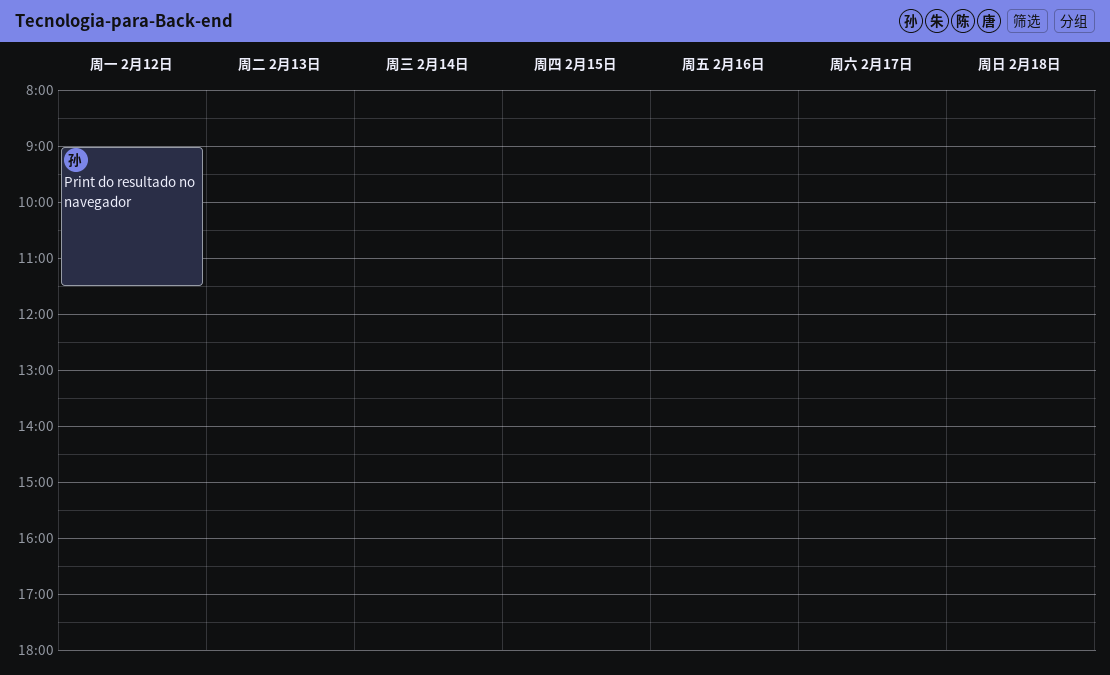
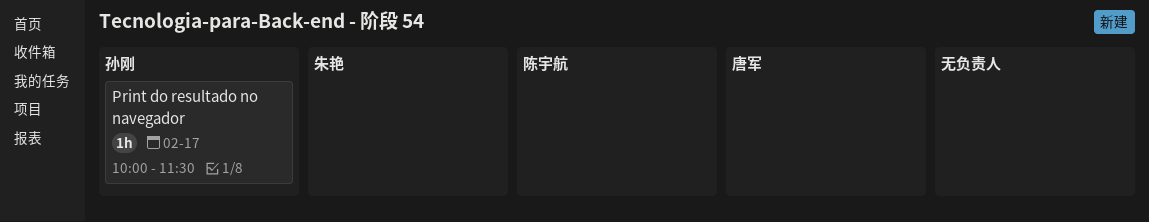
Print do resultado no navegador, day: Feb 12 -> Feb 17
Print do resultado no navegador, begins: 09:00 -> 10:00

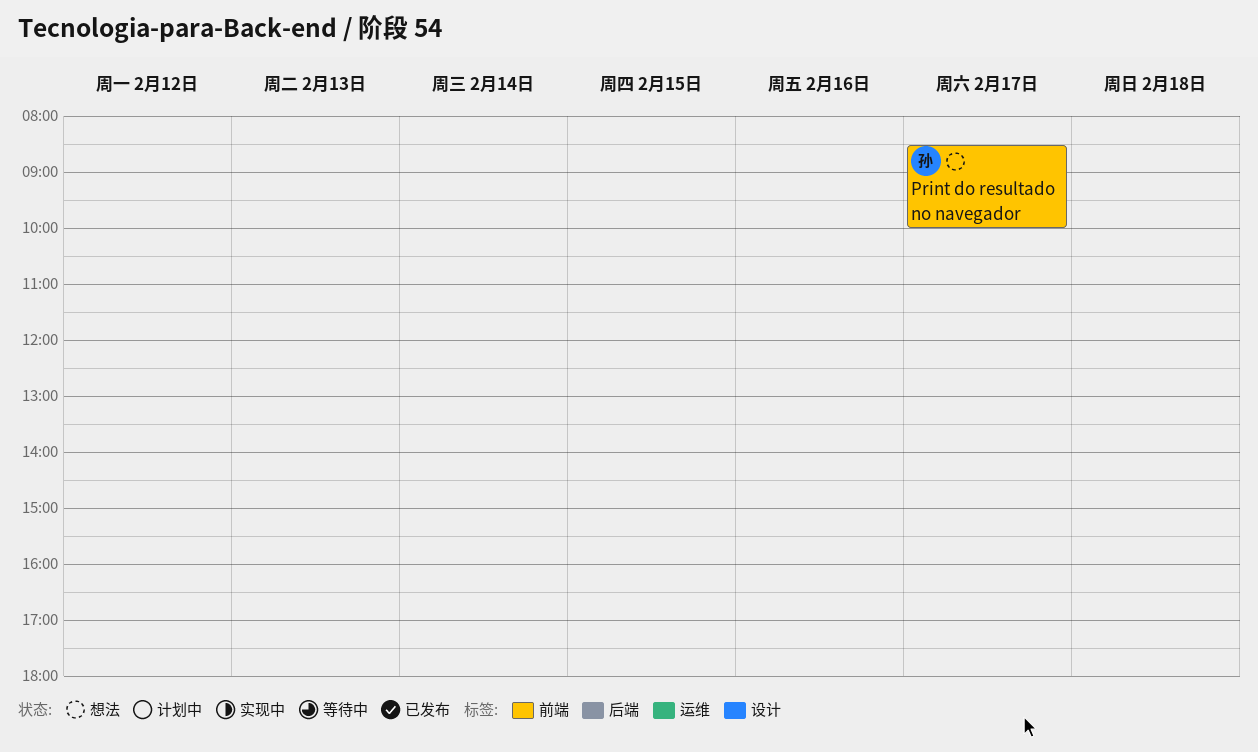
Print do resultado no navegador, begins: 10:00 -> 08:30
Print do resultado no navegador, ends: 11:30 -> 10:00

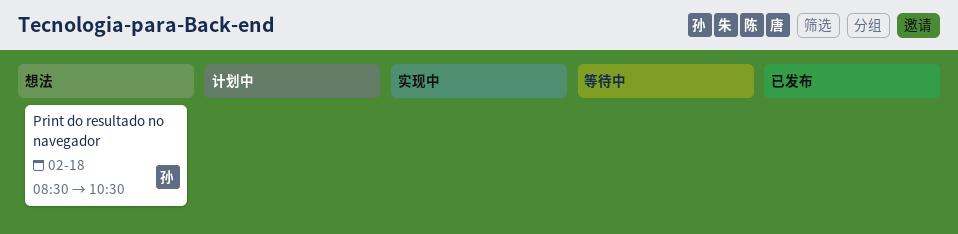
Print do resultado no navegador, day: Feb 17 -> Feb 18
Print do resultado no navegador, ends: 10:00 -> 10:30

